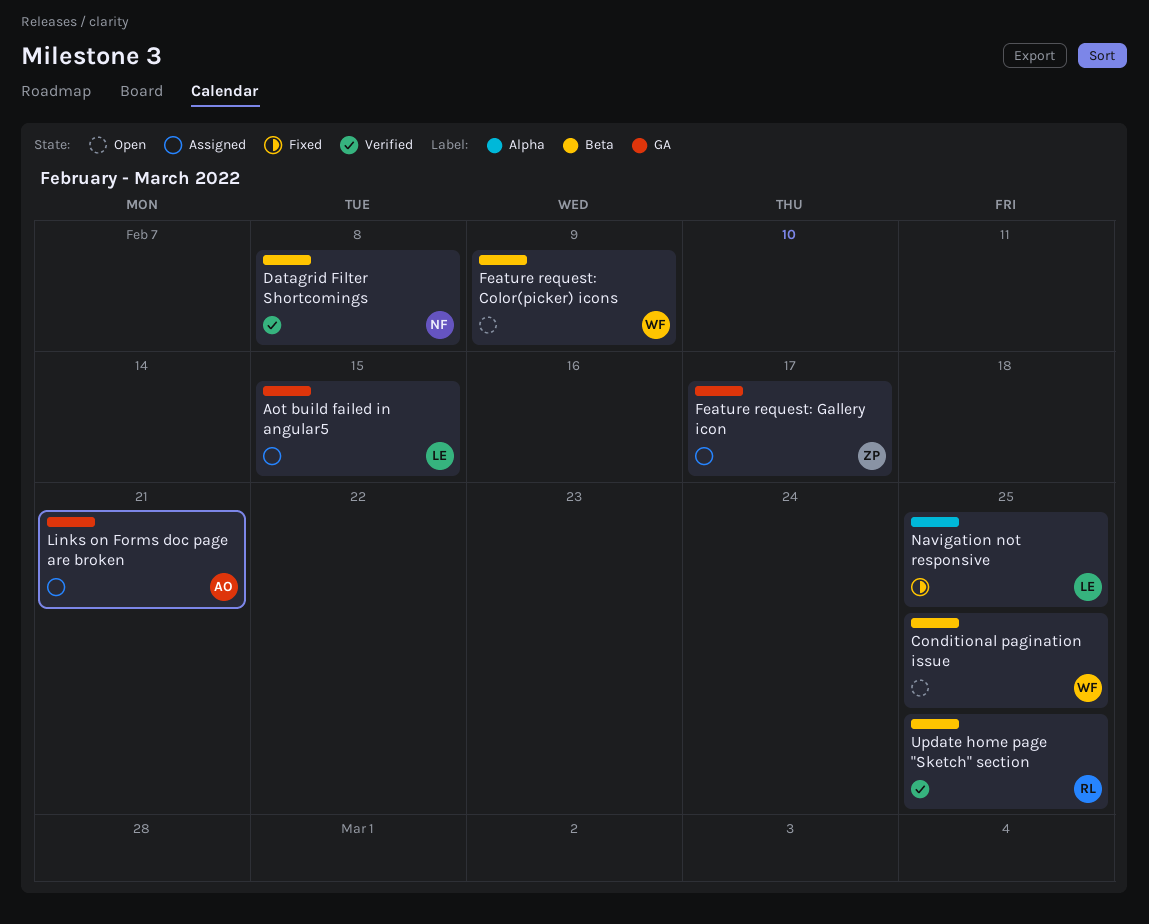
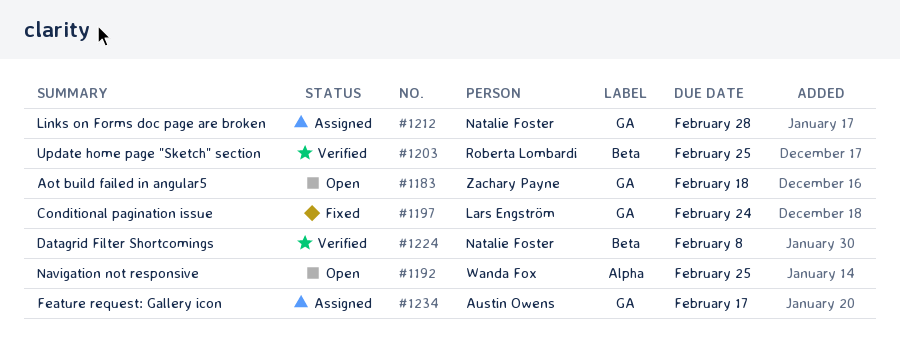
Aot build failed in angular5, status: Assigned -> Open
Aot build failed in angular5, owner: Lars Engström -> Zachary Payne
Aot build failed in angular5, due: Feb 15 -> Feb 18
Conditional pagination issue, status: Open -> Fixed
Conditional pagination issue, owner: Wanda Fox -> Lars Engström
Conditional pagination issue, label: Beta -> GA
Conditional pagination issue, due: Feb 25 -> Feb 24
Feature request: Color(picker) icons: present -> none
Feature request: Gallery icon, owner: Zachary Payne -> Austin Owens
Links on Forms doc page are broken, owner: Austin Owens -> Natalie Foster
Links on Forms doc page are broken, due: Feb 21 -> Feb 28
Navigation not responsive, status: Fixed -> Open
Navigation not responsive, owner: Lars Engström -> Wanda Fox

